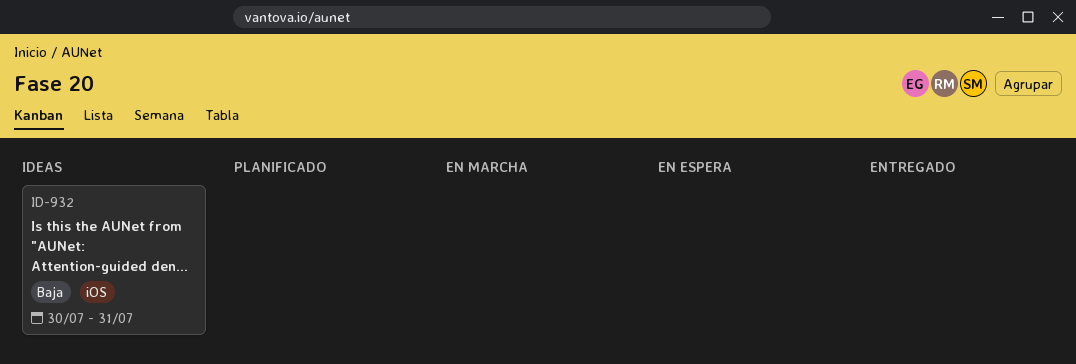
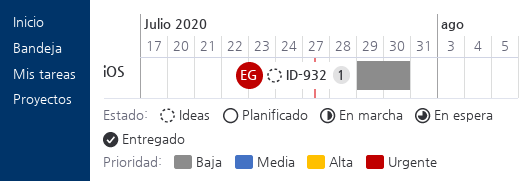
ID-932, start: Jul 30 -> Jul 29
ID-932, due: Jul 31 -> Jul 30

